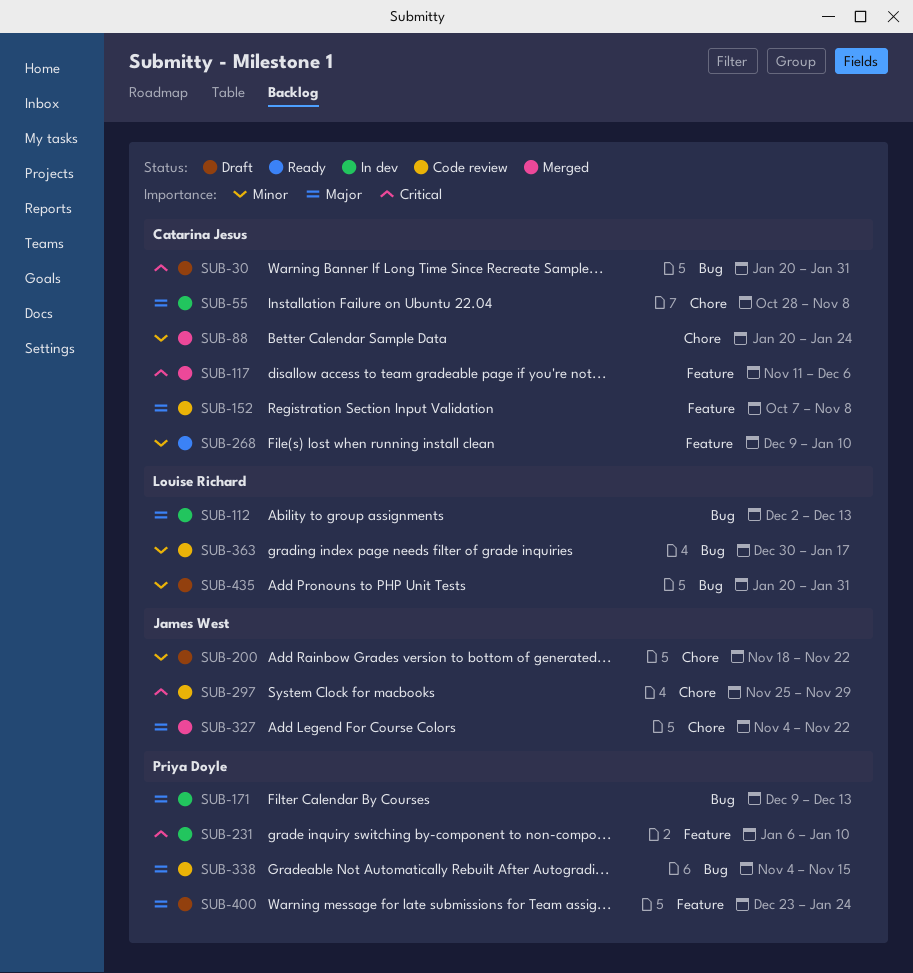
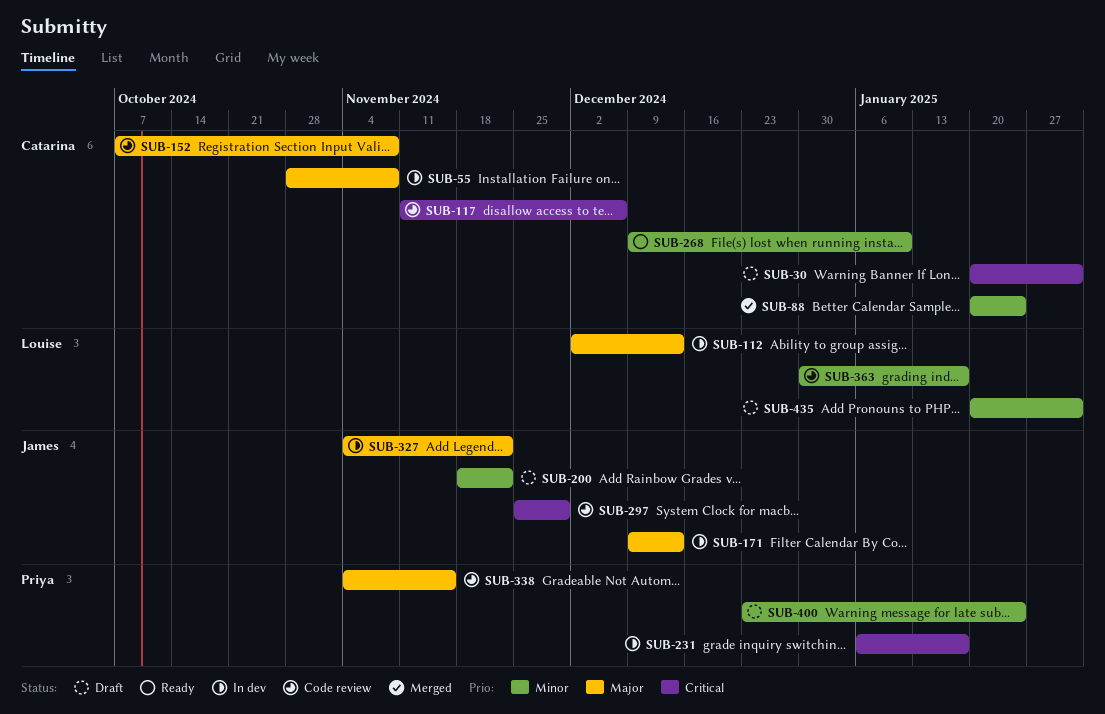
SUB-117, status: Merged -> Code review
SUB-171, owner: Priya Doyle -> James West
SUB-231, due: Jan 10 -> Jan 17
SUB-327, status: Merged -> In dev
SUB-400, priority: Major -> Minor

